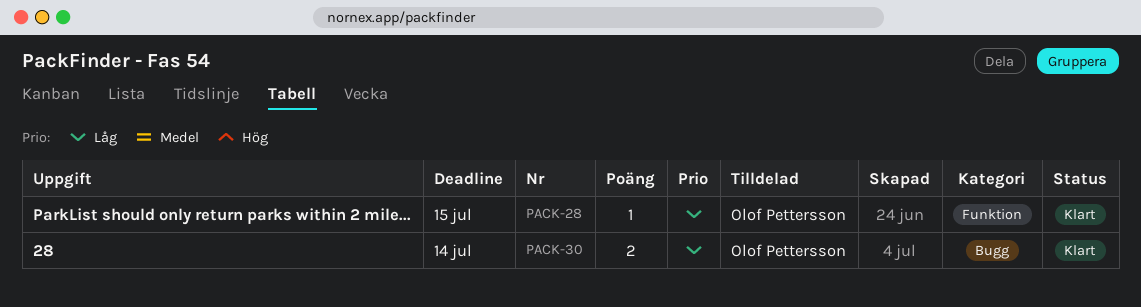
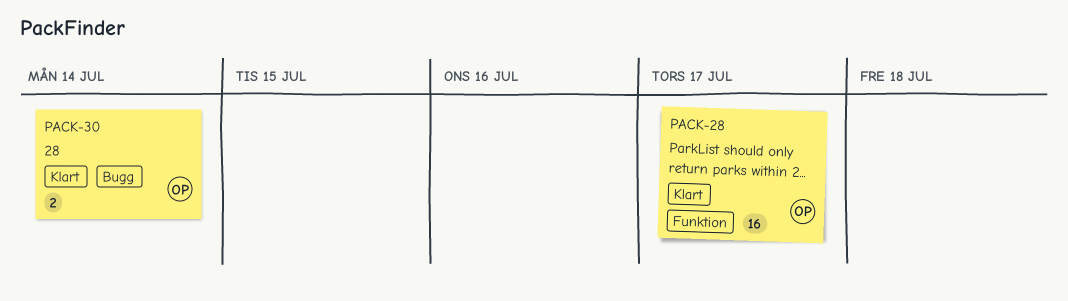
PACK-28, estimate: 1 -> 16
PACK-28, due: Jul 15 -> Jul 17

